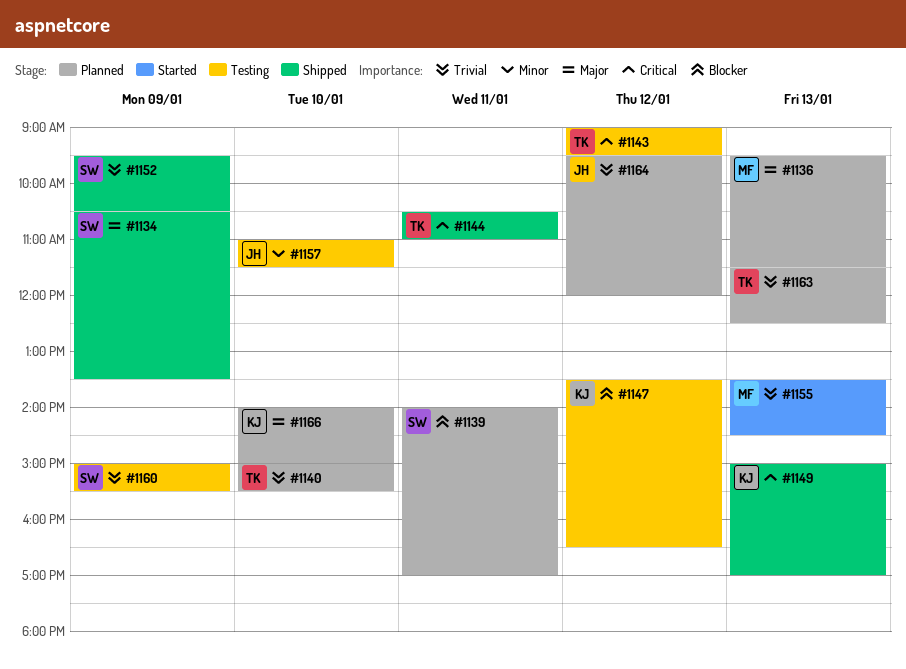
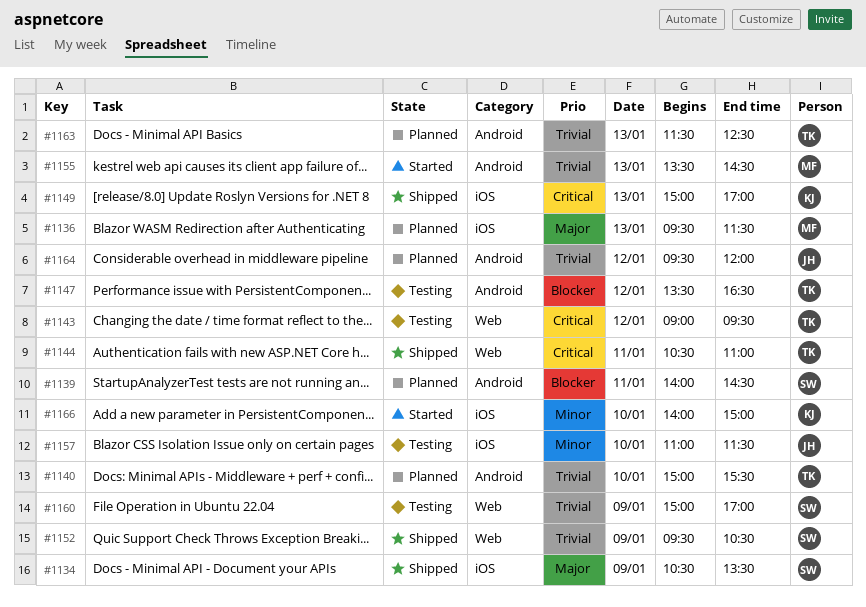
#1139, ends: 17:00 -> 14:30
#1147, owner: KJ -> TK
#1160, ends: 15:30 -> 17:00
#1166, status: Planned -> Started
#1166, priority: Major -> Minor

